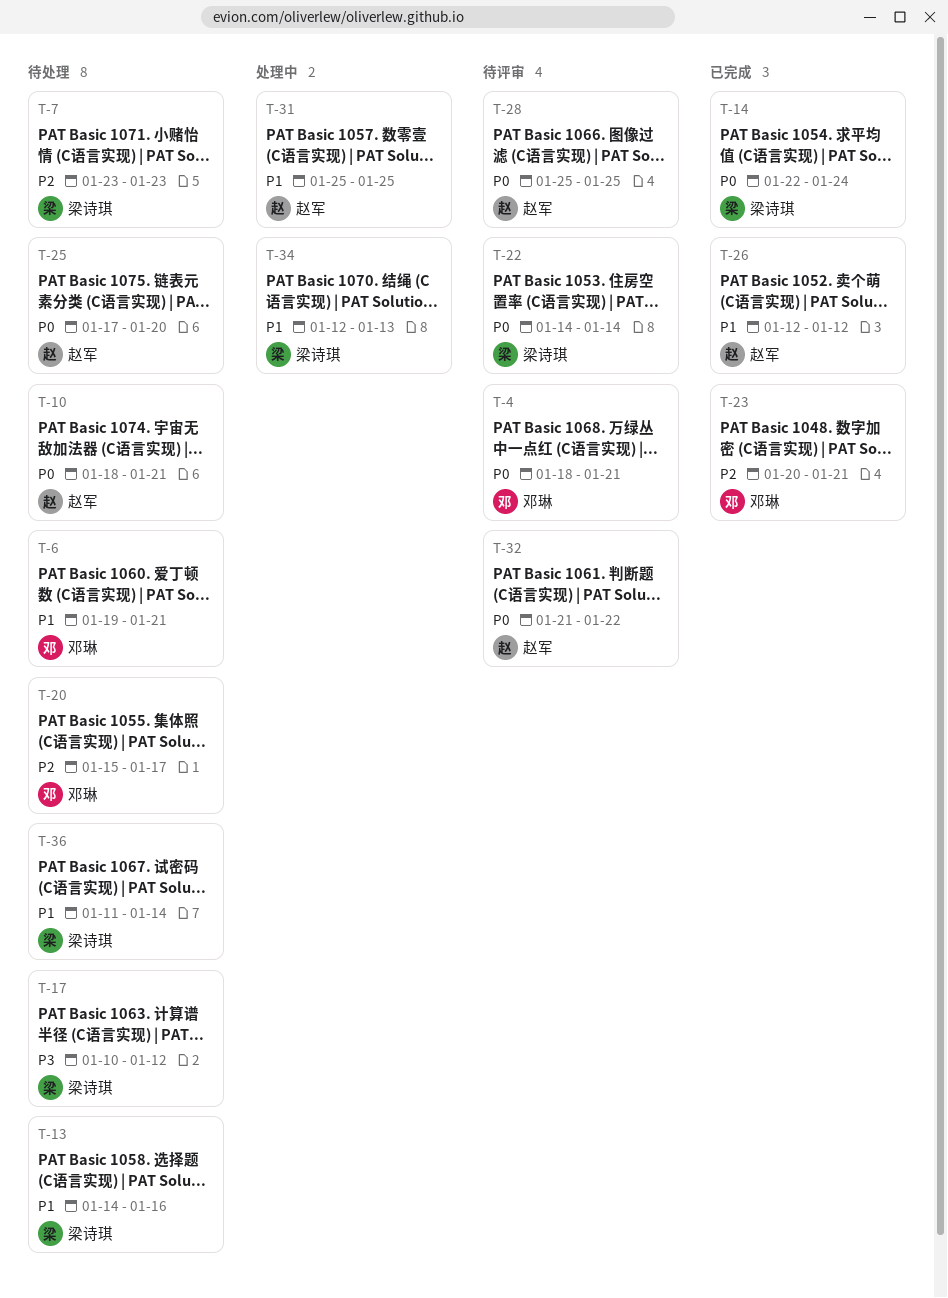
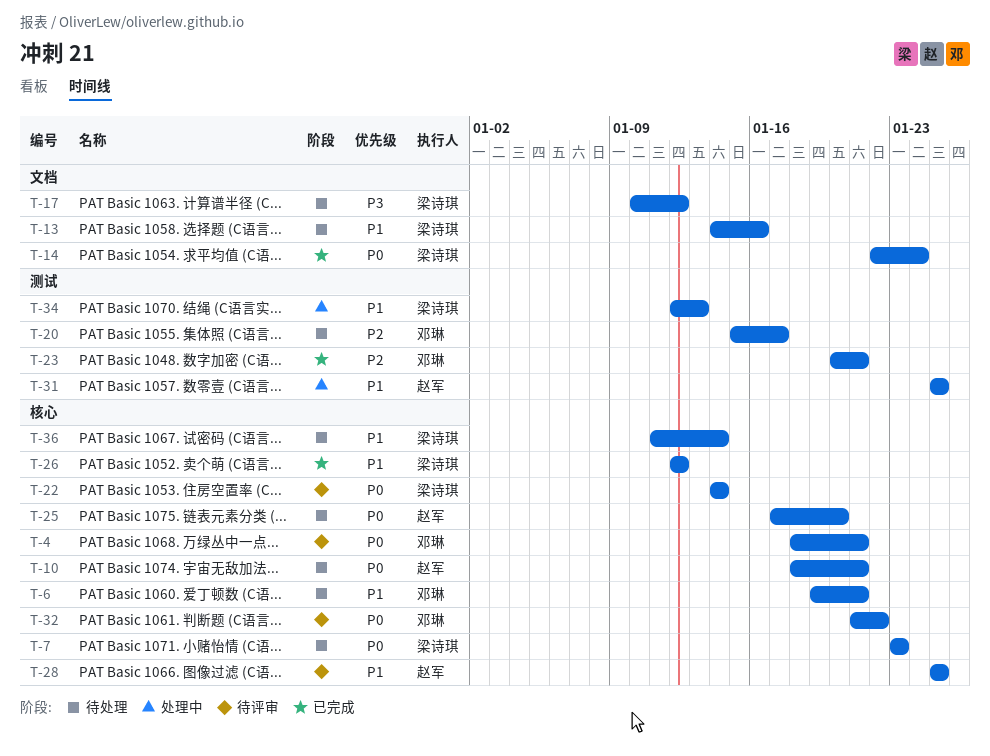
T-7, priority: P2 -> P0
T-26, owner: 赵军 -> 梁诗琪
T-28, priority: P0 -> P1
T-32, owner: 赵军 -> 邓琳

